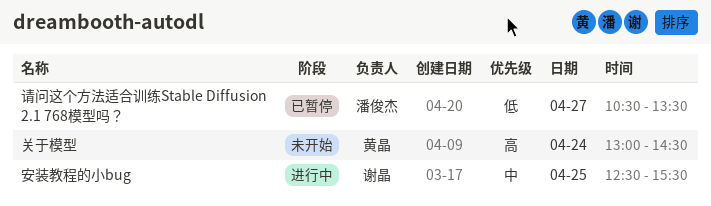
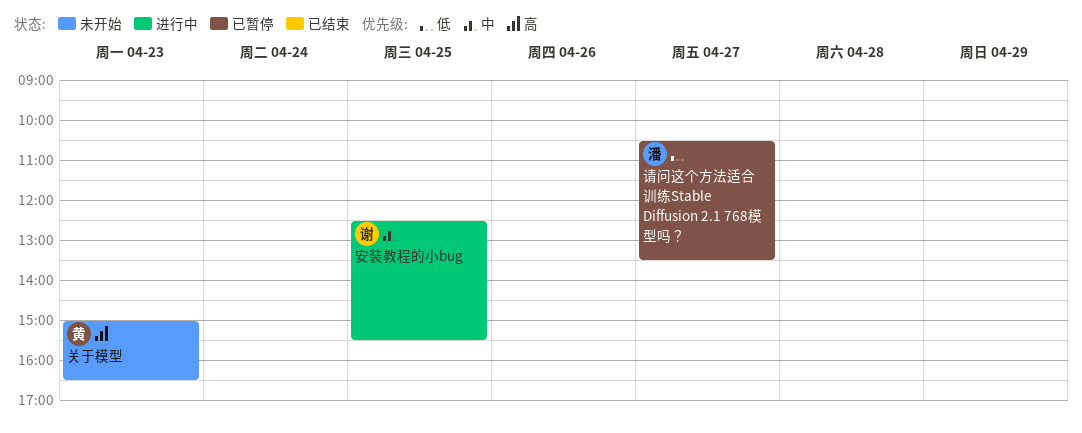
关于模型, day: Apr 24 -> Apr 23
关于模型, begins: 13:00 -> 15:00
关于模型, ends: 14:30 -> 16:30

